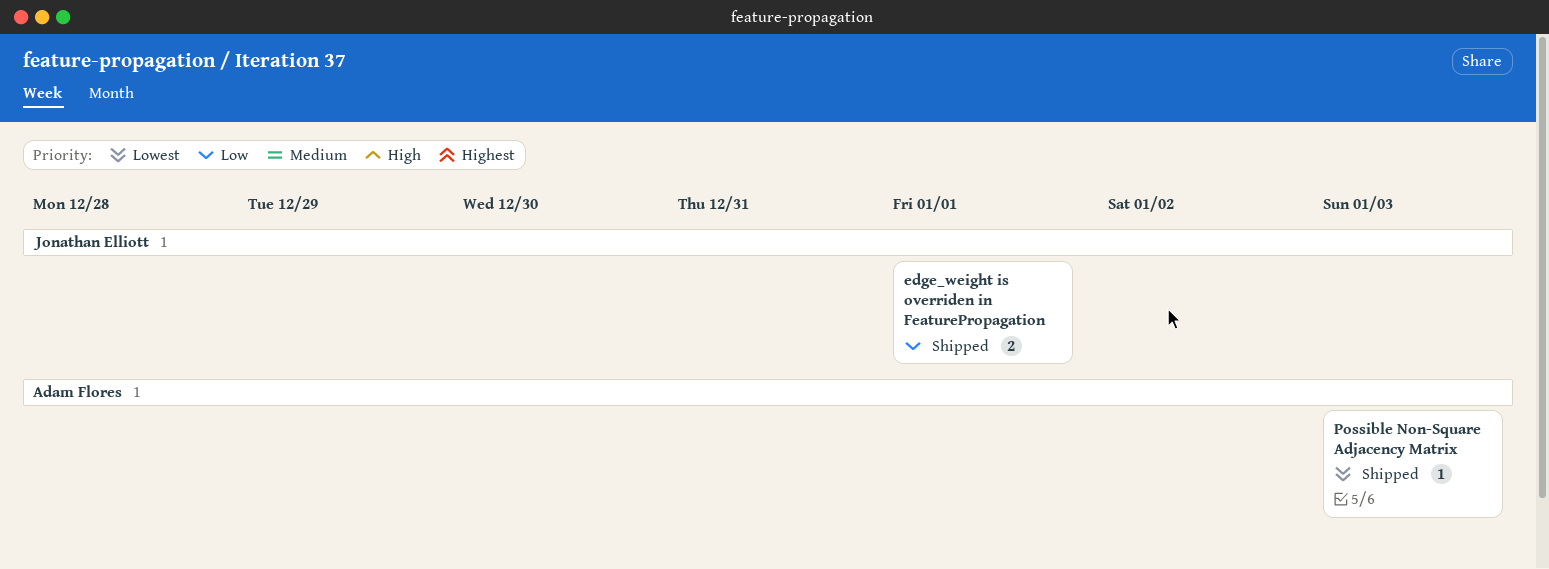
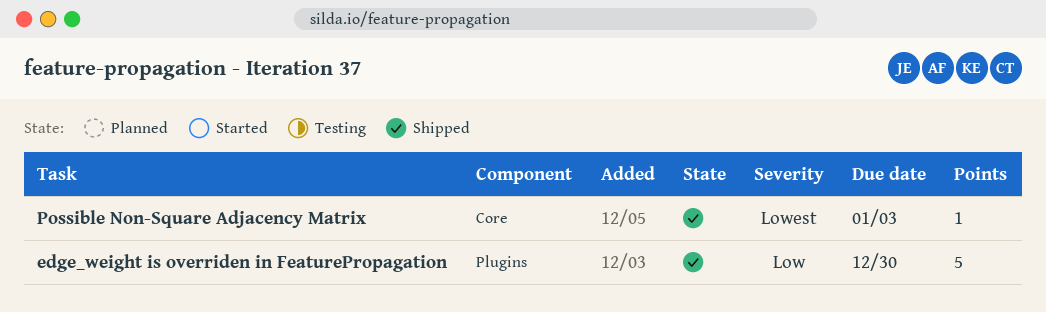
edge_weight is overriden in FeaturePropagation, estimate: 2 -> 5
edge_weight is overriden in FeaturePropagation, due: Jan 1 -> Dec 30

